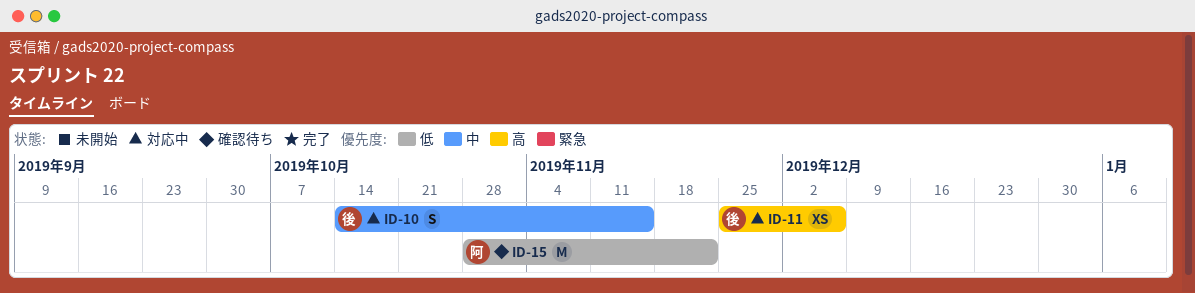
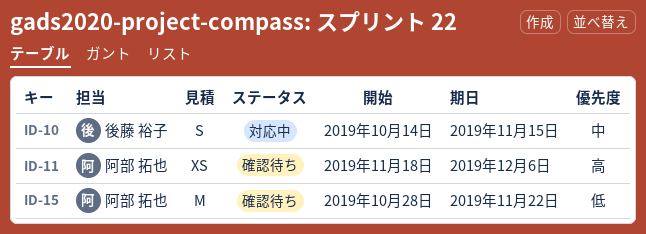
ID-11, status: 対応中 -> 確認待ち
ID-11, owner: 後藤 裕子 -> 阿部 拓也
ID-11, start: Nov 25 -> Nov 18

